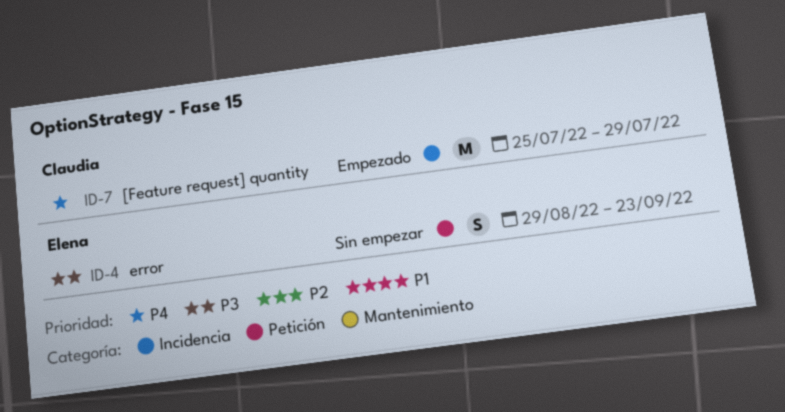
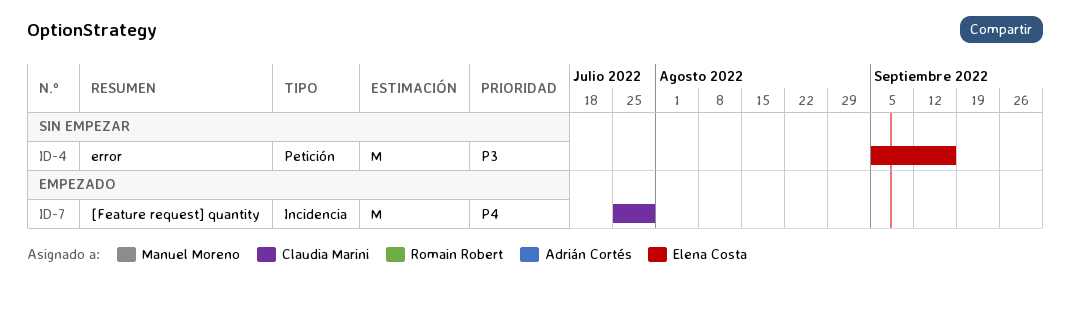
ID-4, estimate: S -> M
ID-4, start: Aug 29 -> Sep 5
ID-4, due: Sep 23 -> Sep 16

